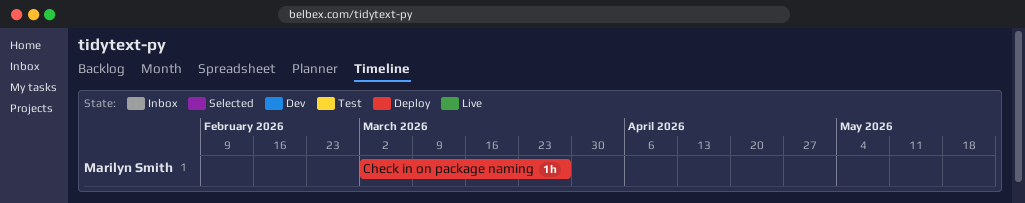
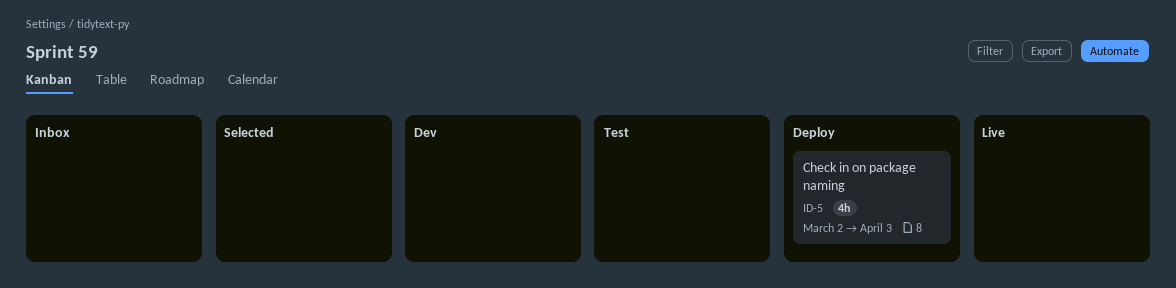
Check in on package naming, estimate: 1h -> 4h
Check in on package naming, due: Mar 27 -> Apr 3

